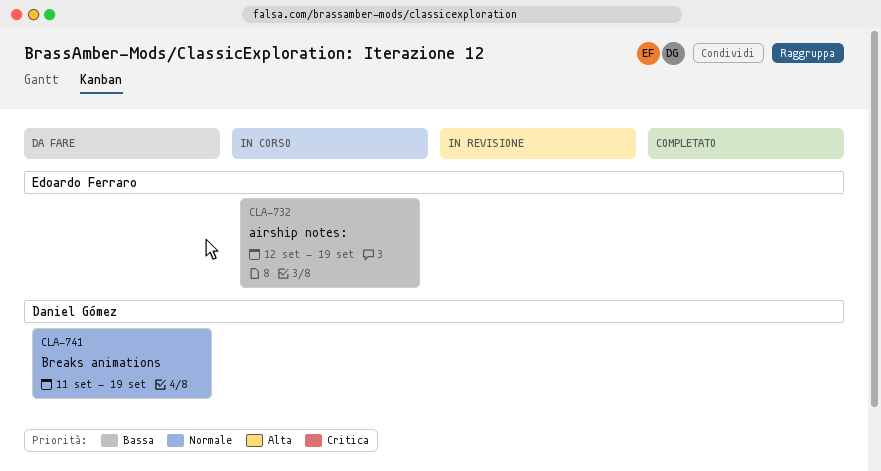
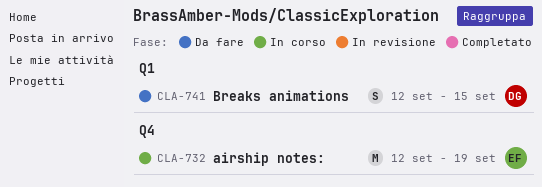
CLA-741, start: Sep 11 -> Sep 12
CLA-741, due: Sep 19 -> Sep 15

